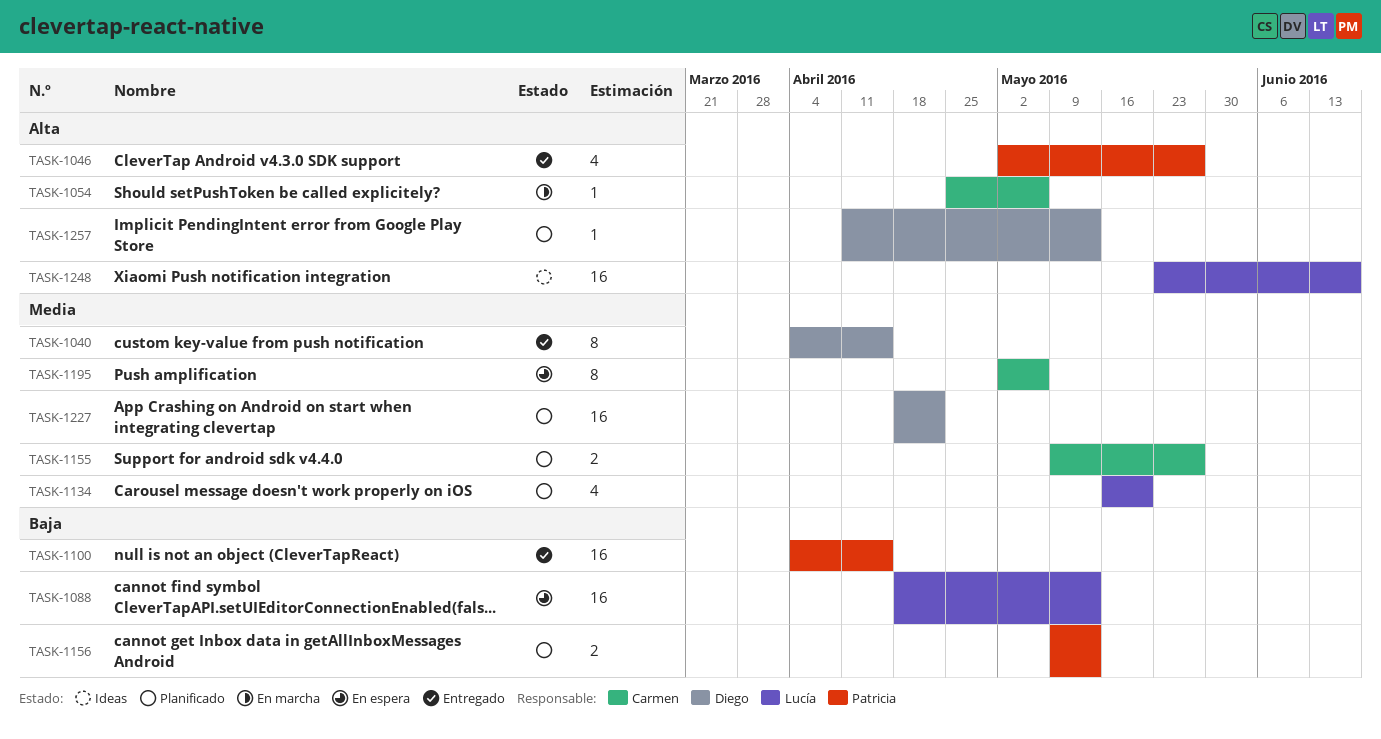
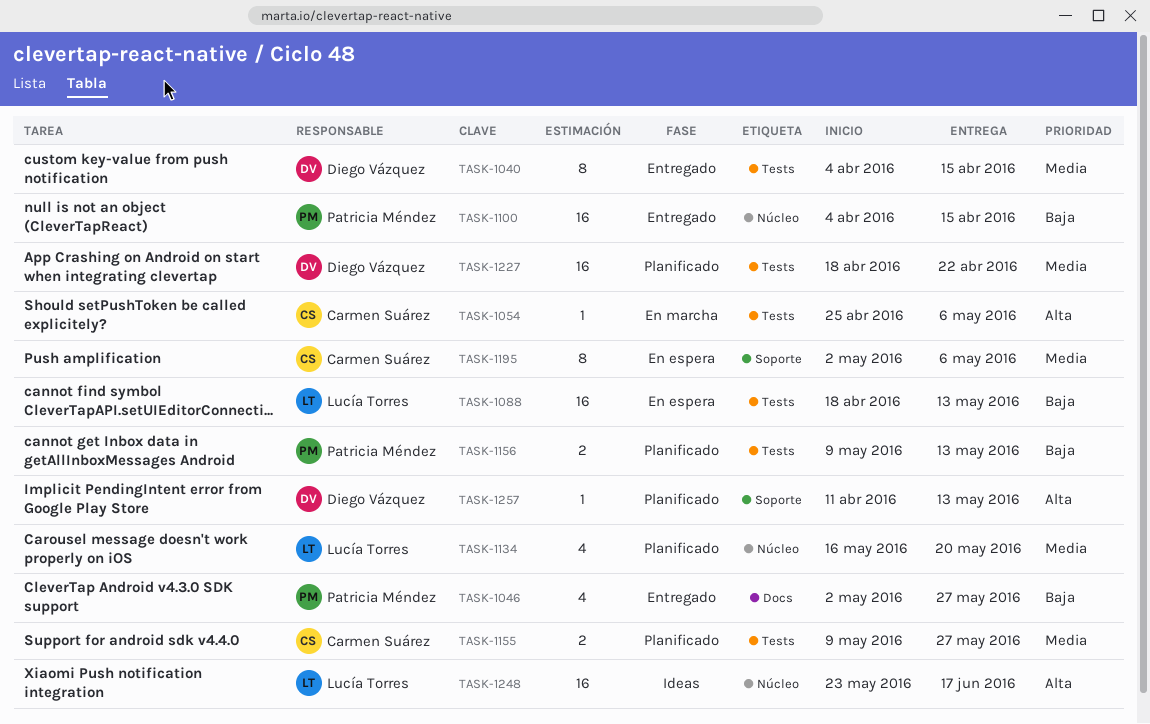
TASK-1046, priority: Alta -> Baja

